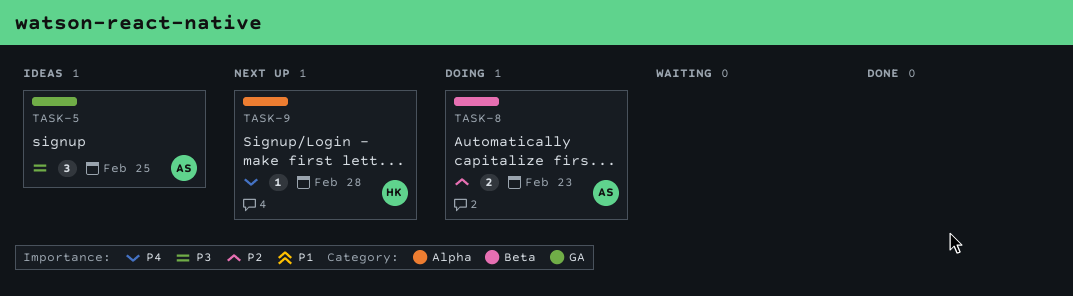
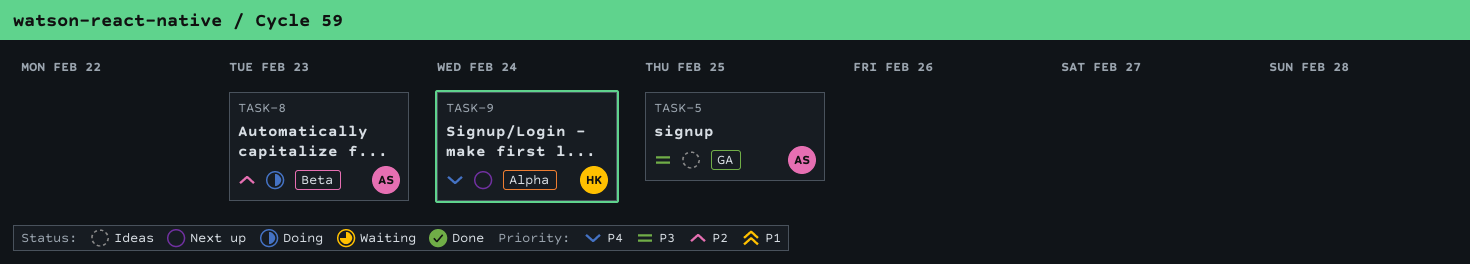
TASK-9, due: Feb 28 -> Feb 24

